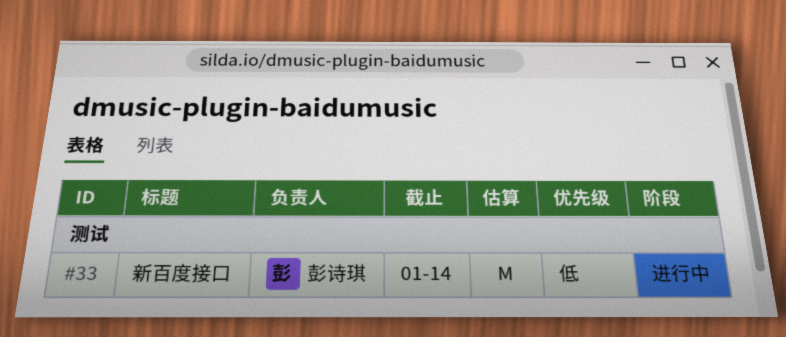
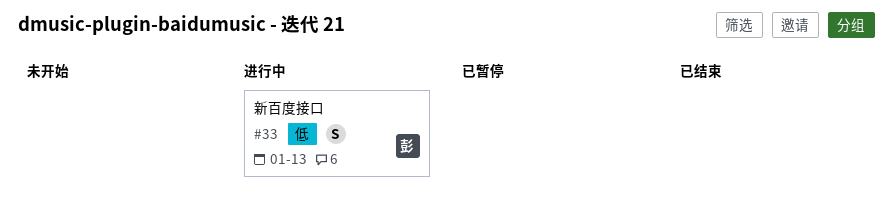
#33, estimate: M -> S
#33, due: Jan 14 -> Jan 13

